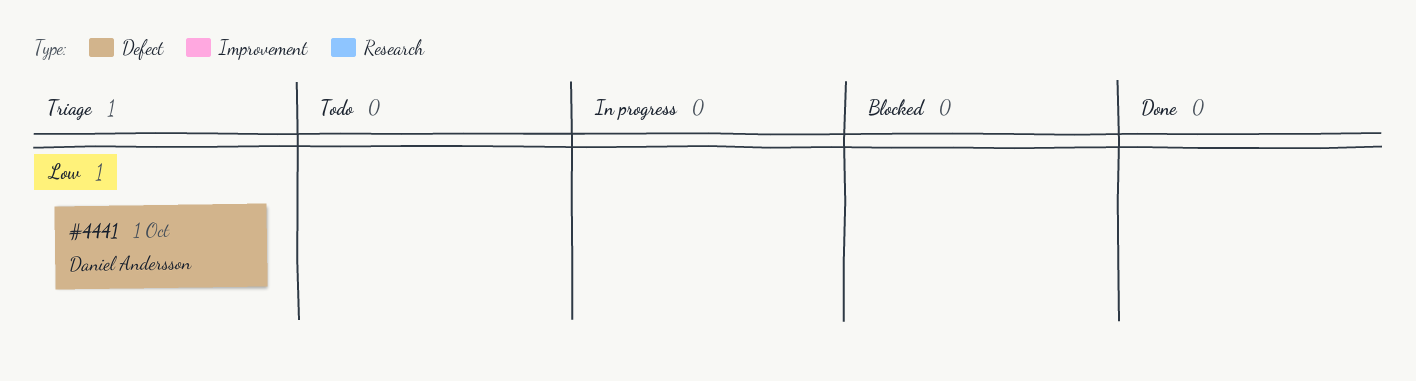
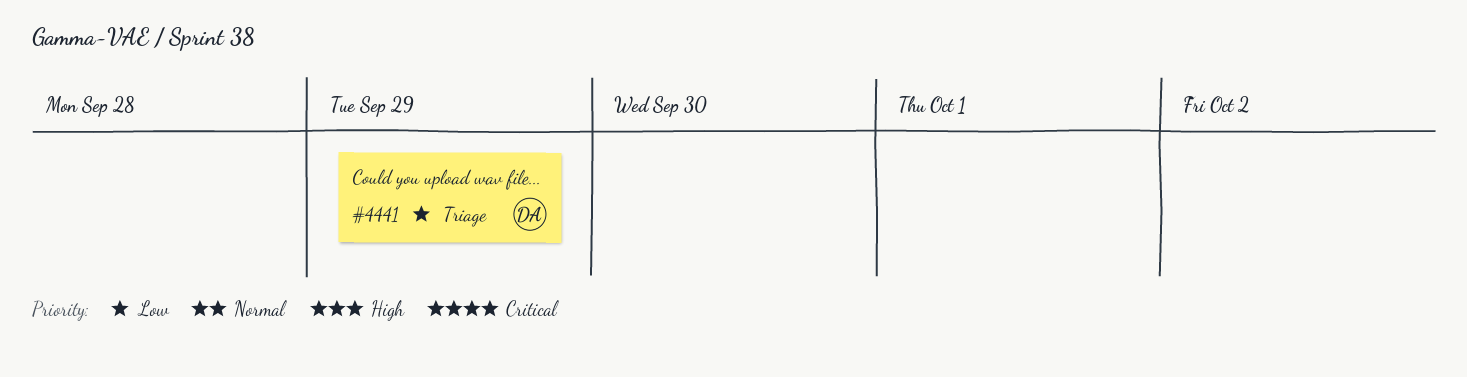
#4441, due: Oct 1 -> Sep 29

